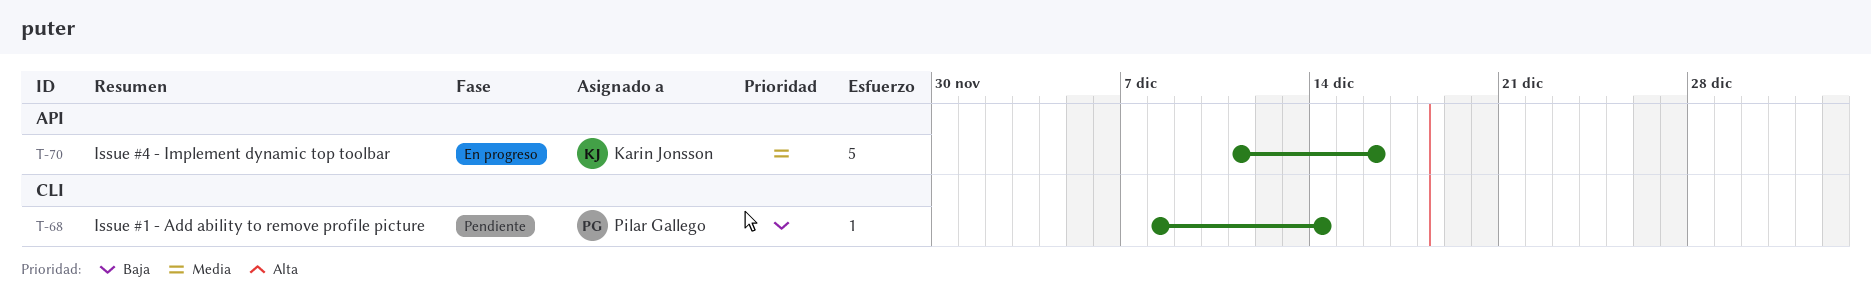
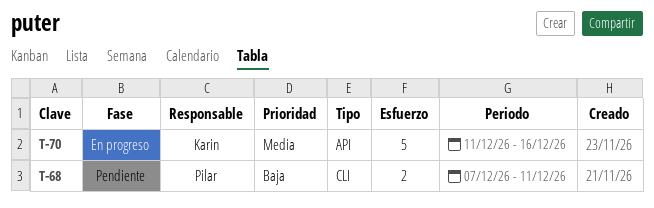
T-68, estimate: 1 -> 2
T-68, start: Dec 8 -> Dec 7
T-68, due: Dec 14 -> Dec 11

